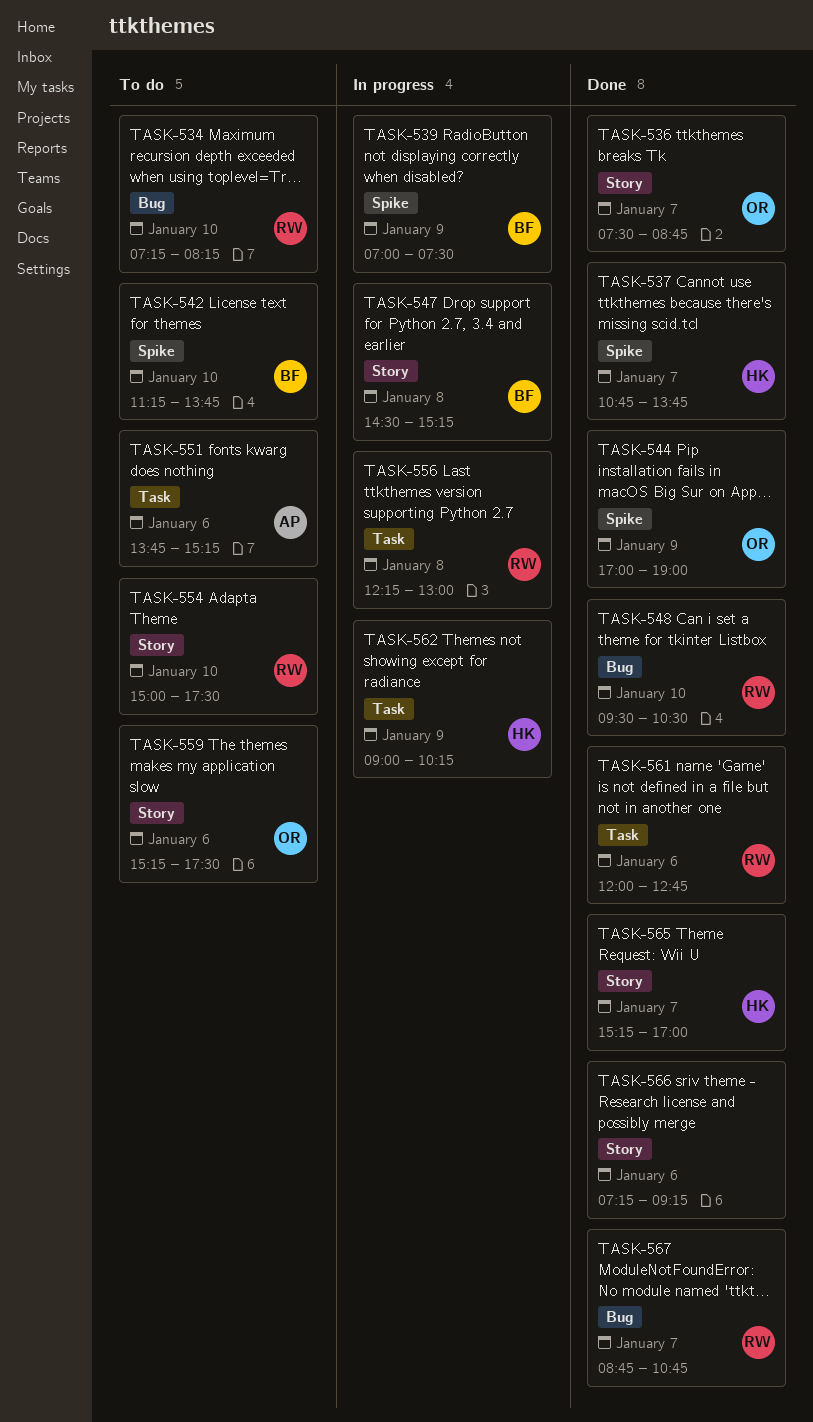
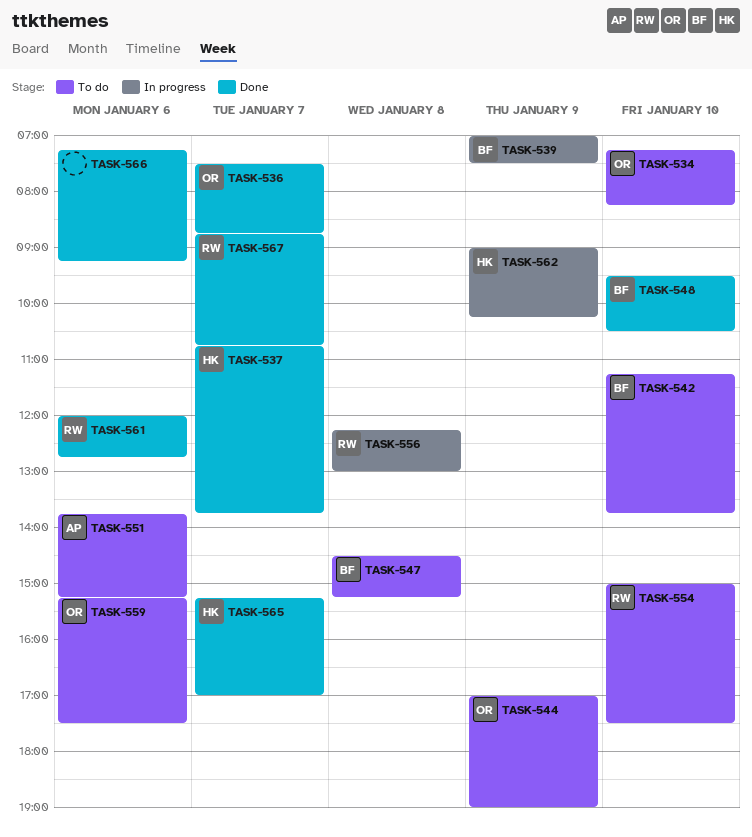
TASK-534, owner: RW -> OR
TASK-544, status: Done -> To do
TASK-547, status: In progress -> To do
TASK-548, owner: RW -> BF

